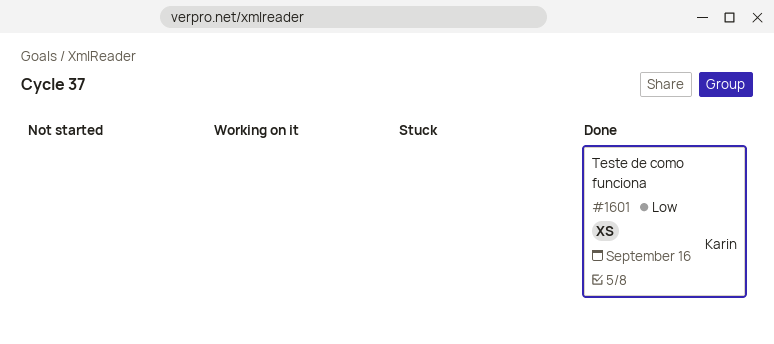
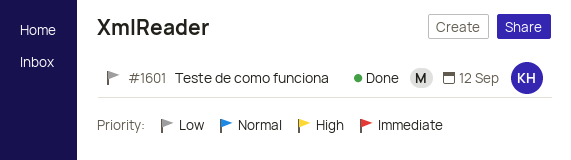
#1601, estimate: XS -> M
#1601, due: Sep 16 -> Sep 12

